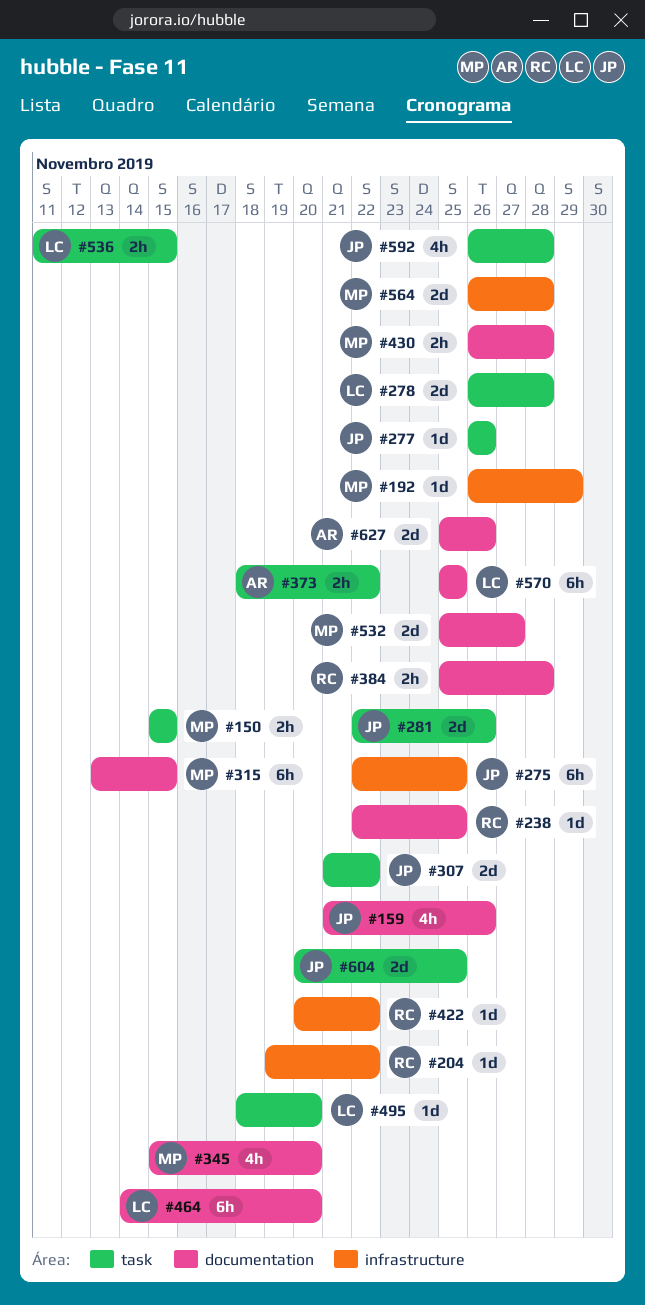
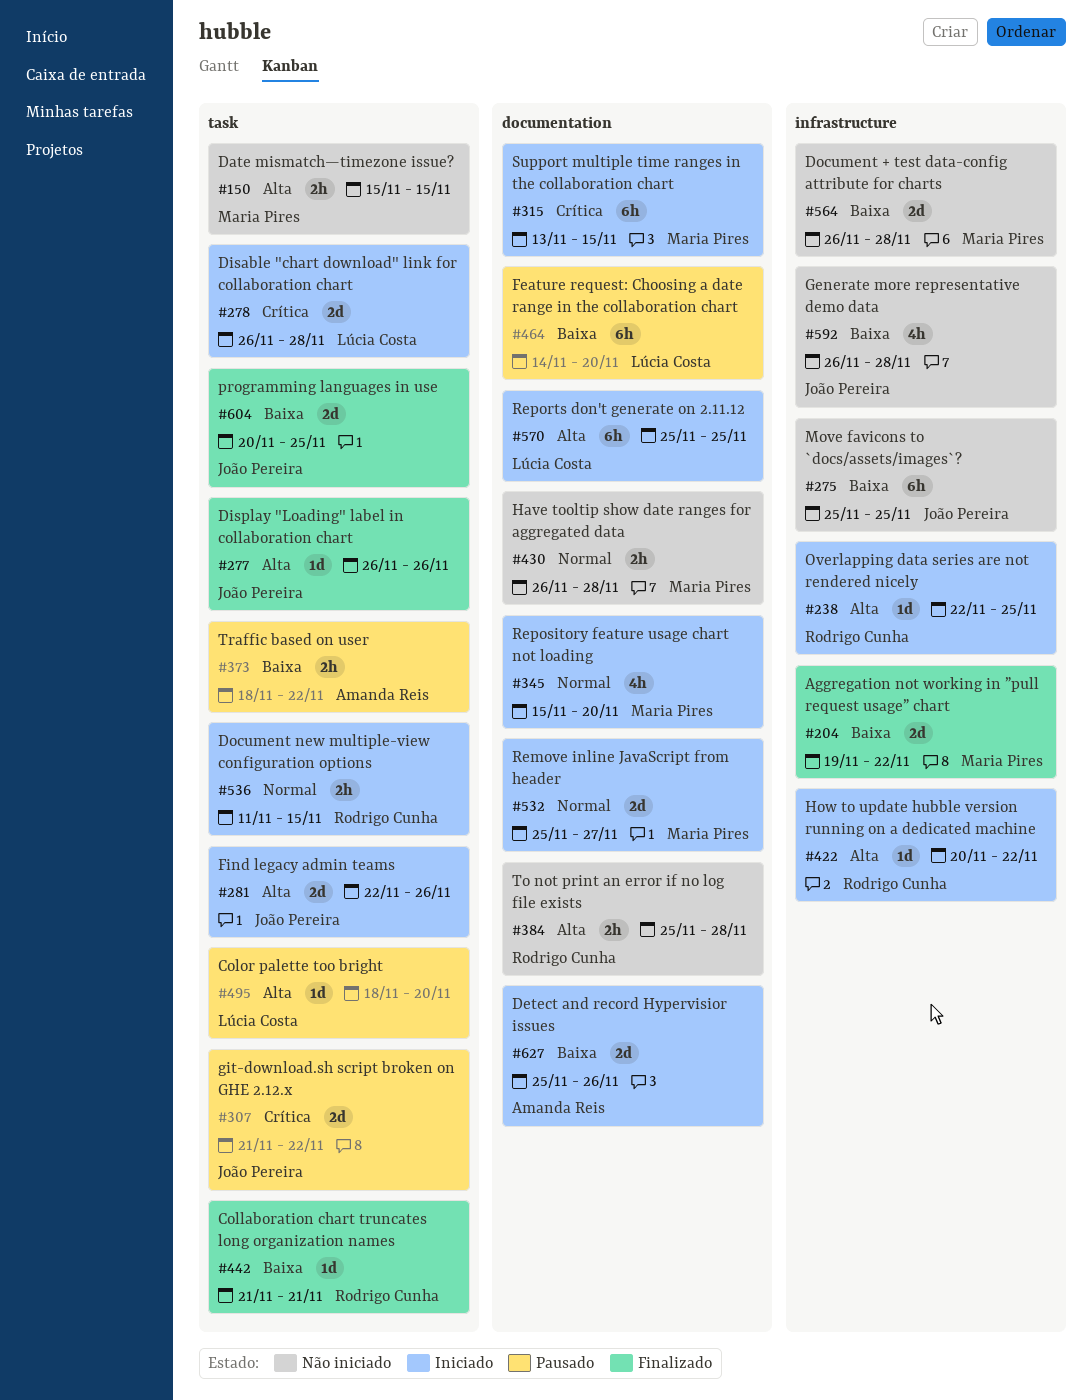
#159: present -> none
#192: present -> none
#204, owner: Rodrigo Cunha -> Maria Pires
#204, estimate: 1d -> 2d
#238, label: documentation -> infrastructure
#275, start: Nov 22 -> Nov 25
#442: none -> present
#536, owner: Lúcia Costa -> Rodrigo Cunha
#592, label: task -> infrastructure

